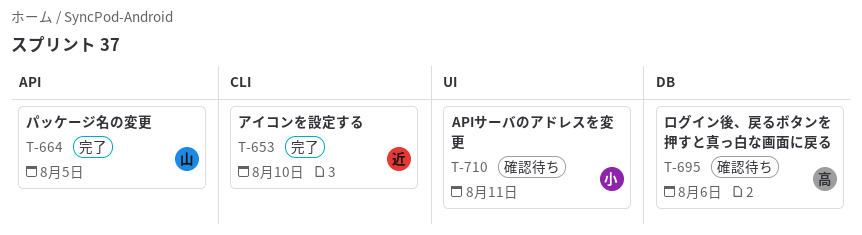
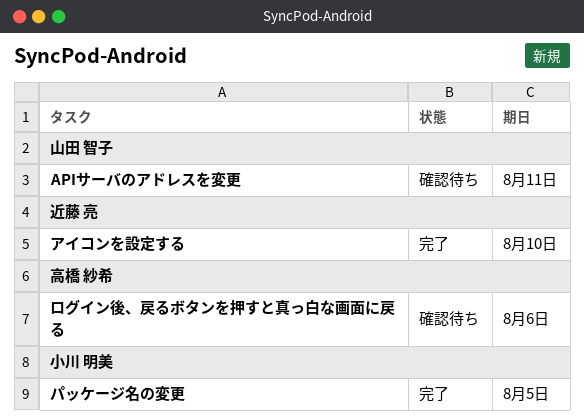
APIサーバのアドレスを変更, owner: 小川 明美 -> 山田 智子
パッケージ名の変更, owner: 山田 智子 -> 小川 明美

